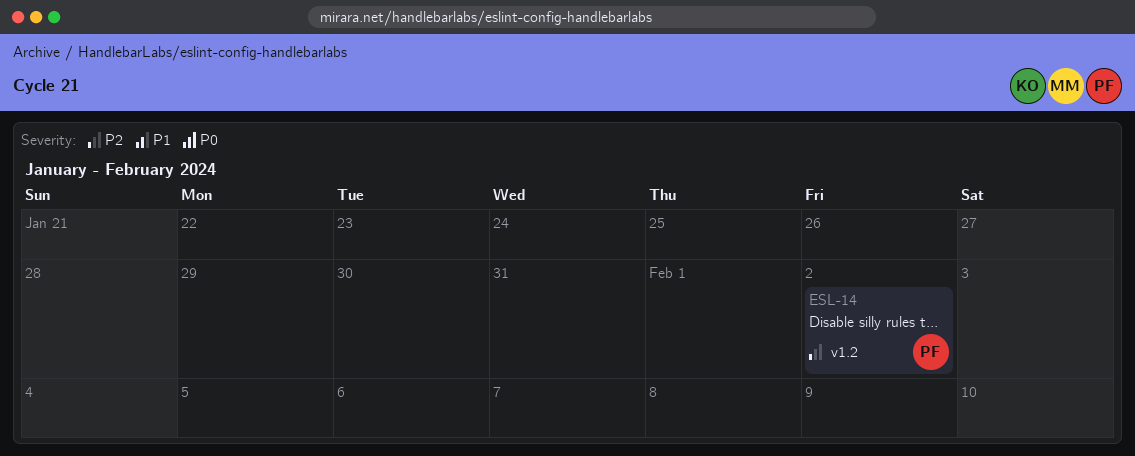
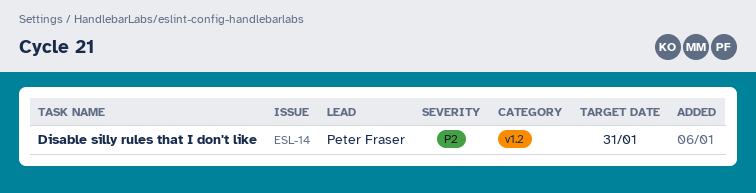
ESL-14, due: Feb 2 -> Jan 31

